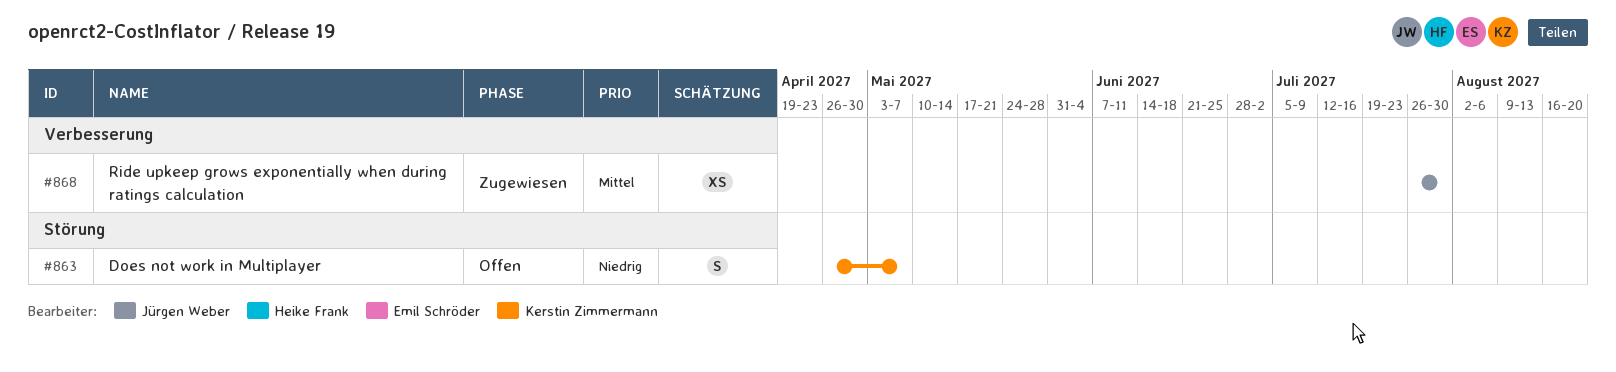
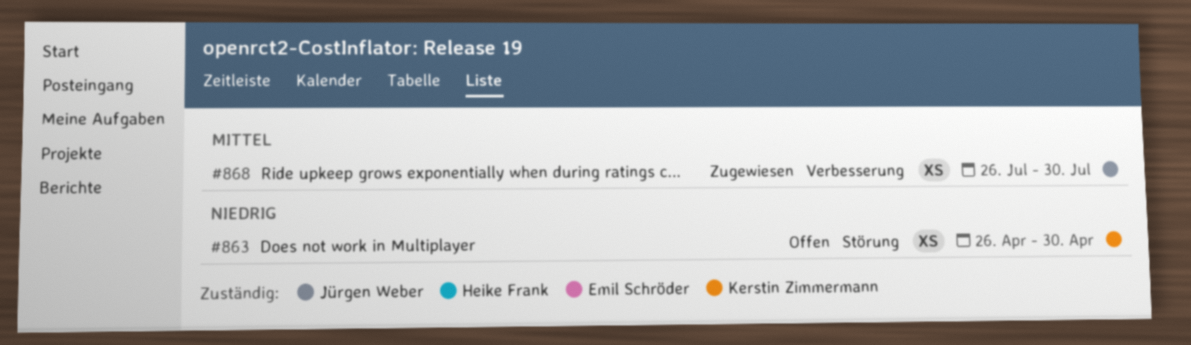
#863, estimate: S -> XS
#863, due: May 7 -> Apr 30

